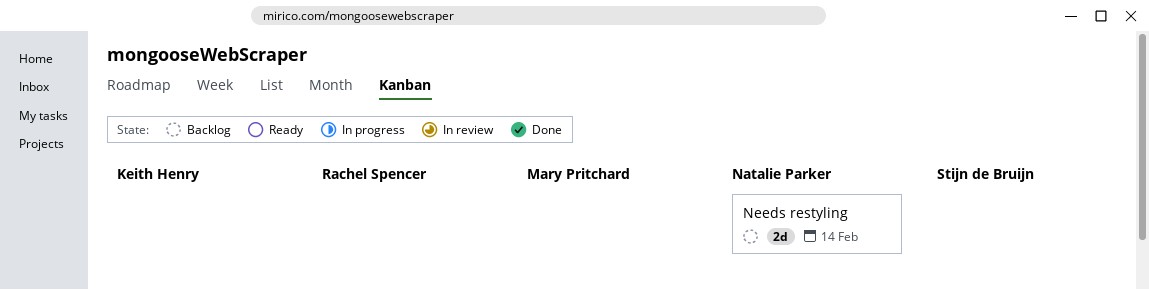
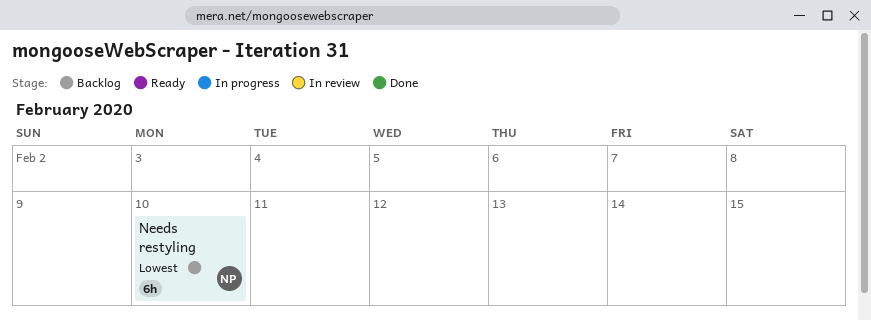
Needs restyling, estimate: 2d -> 6h
Needs restyling, due: Feb 14 -> Feb 10

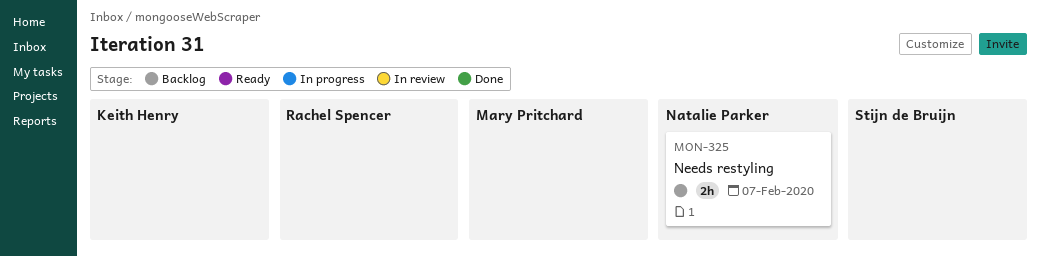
Needs restyling, estimate: 6h -> 2h
Needs restyling, due: Feb 10 -> Feb 7

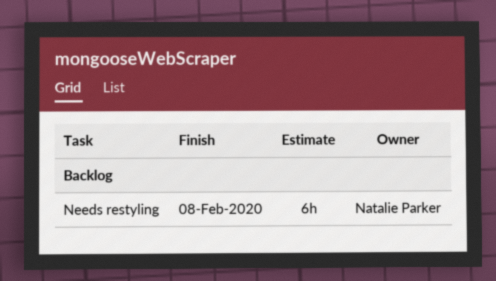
Needs restyling, estimate: 2h -> 6h
Needs restyling, due: Feb 7 -> Feb 8

